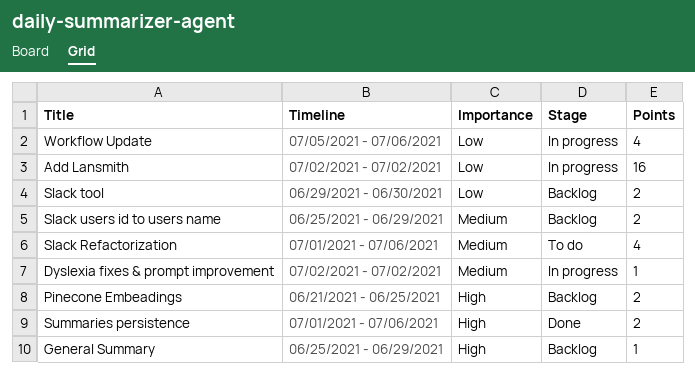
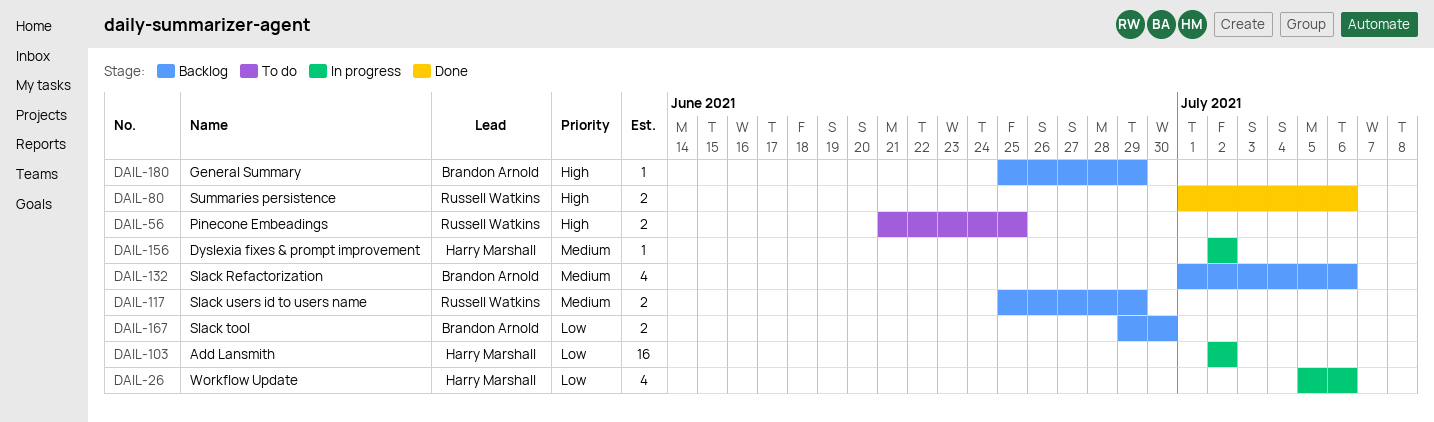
Pinecone Embeadings, status: Backlog -> To do
Slack Refactorization, status: To do -> Backlog

